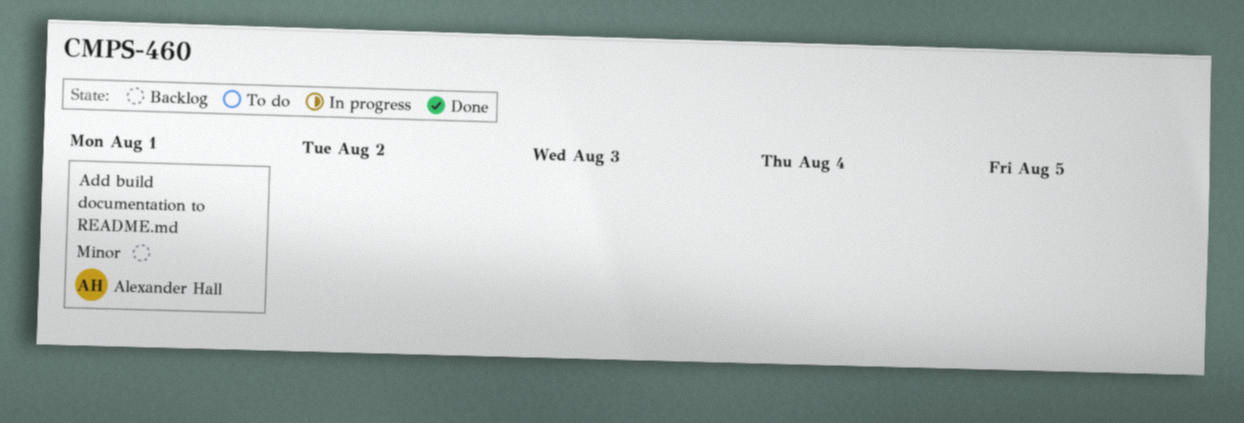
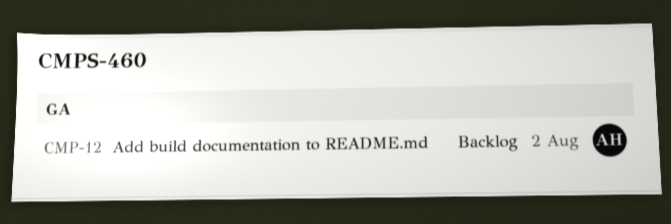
Add build documentation to README.md, due: Aug 1 -> Aug 2

